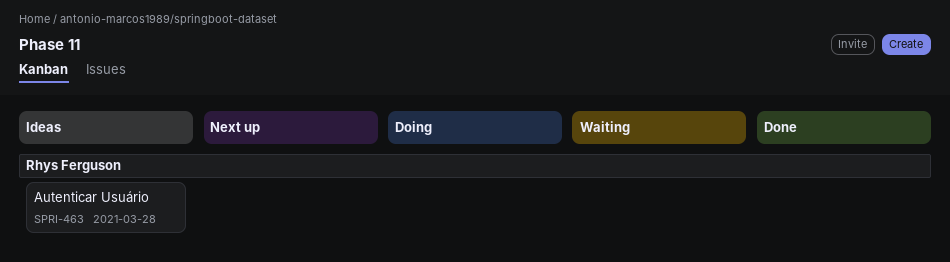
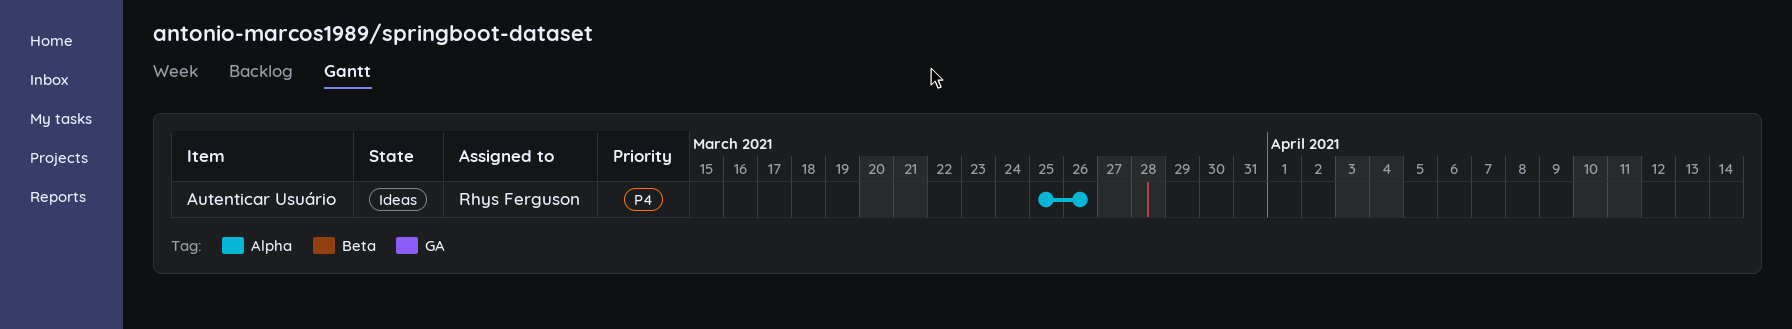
Autenticar Usuário, due: Mar 28 -> Mar 26

